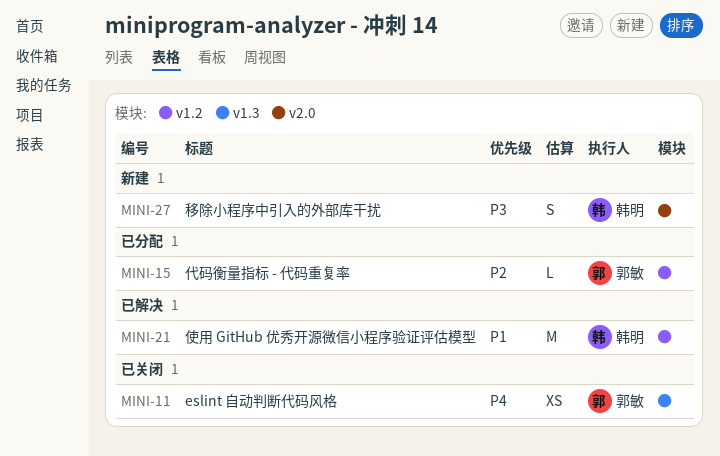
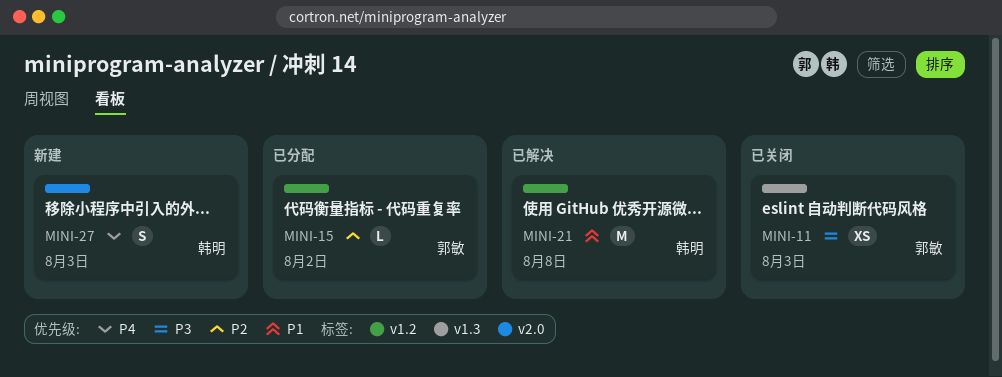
MINI-11, priority: P4 -> P3
MINI-27, priority: P3 -> P4

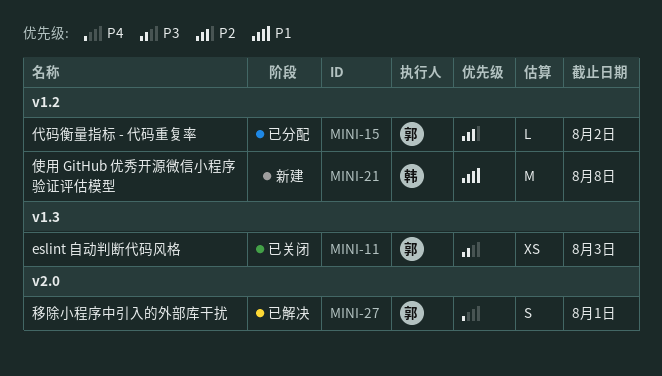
MINI-21, status: 已解决 -> 新建
MINI-27, status: 新建 -> 已解决
MINI-27, owner: 韩明 -> 郭敏
MINI-27, due: Aug 3 -> Aug 1

